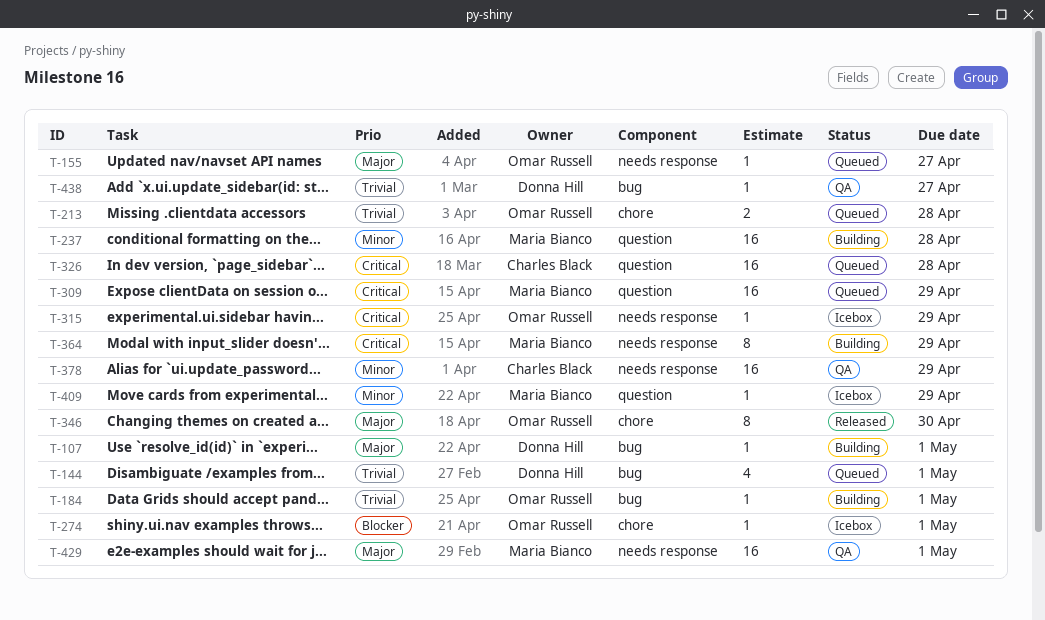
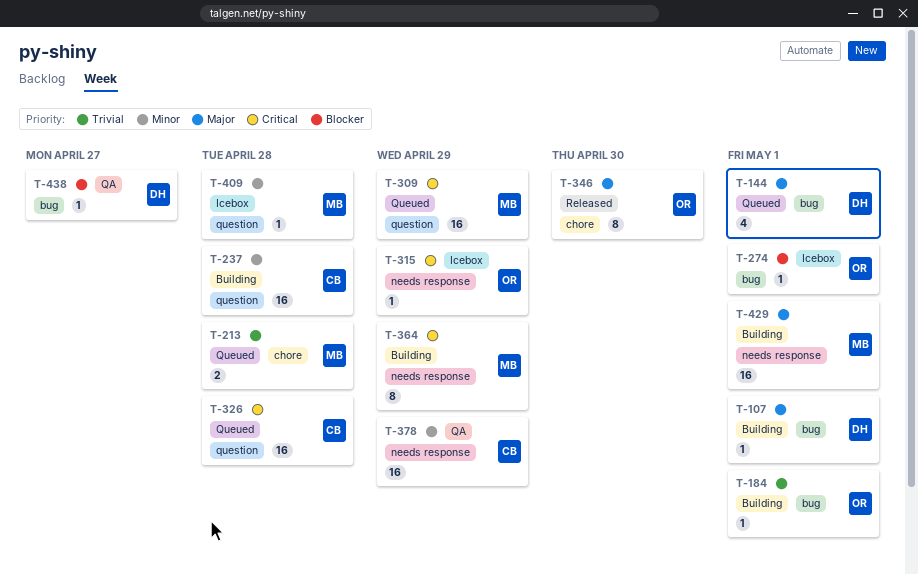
T-144, priority: Trivial -> Major
T-155: present -> none
T-213, owner: Omar Russell -> Maria Bianco
T-237, owner: Maria Bianco -> Charles Black
T-274, label: chore -> bug
T-409, due: Apr 29 -> Apr 28
T-429, status: QA -> Building
T-438, priority: Trivial -> Blocker

